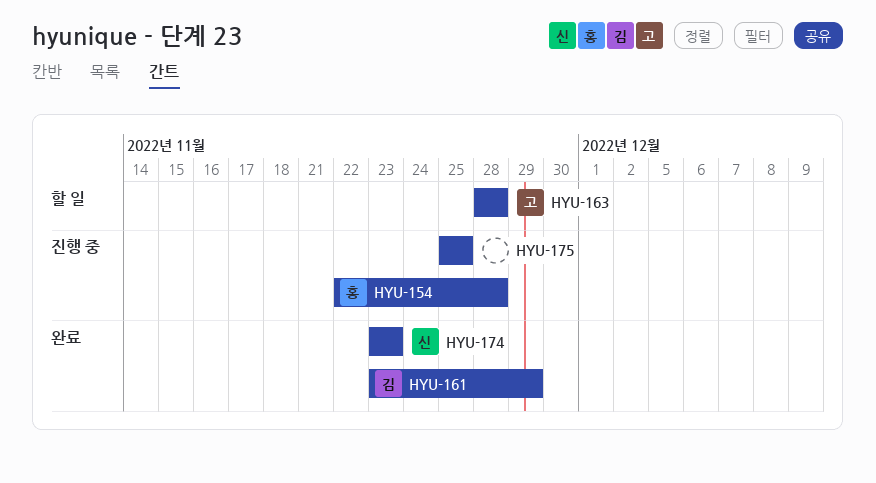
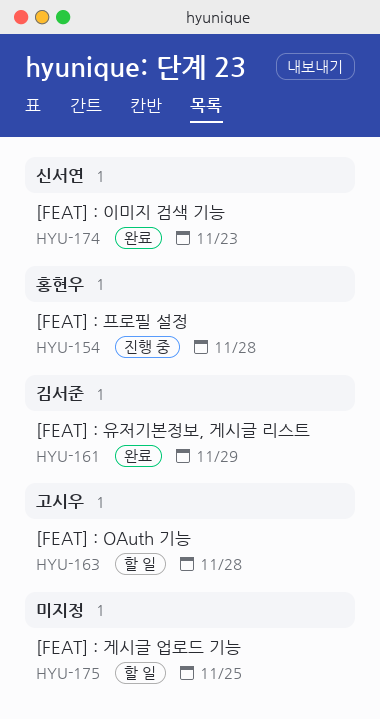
HYU-175, status: 진행 중 -> 할 일

